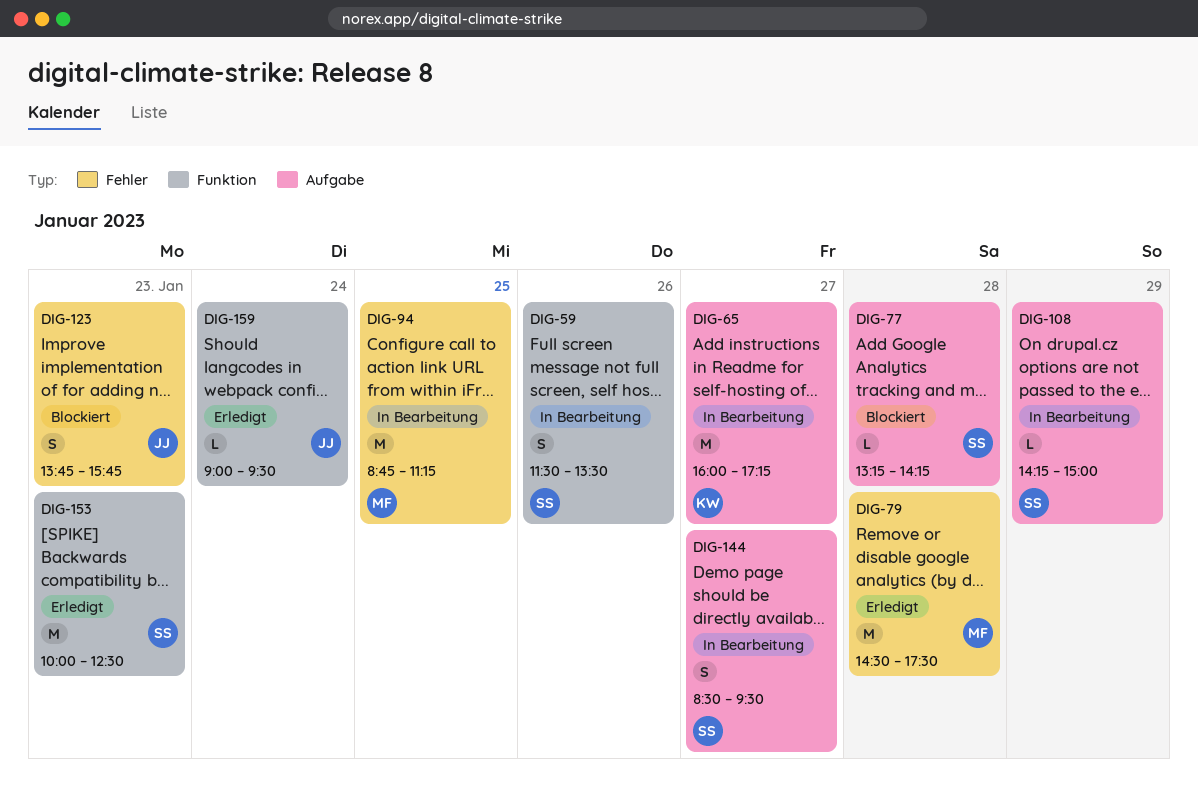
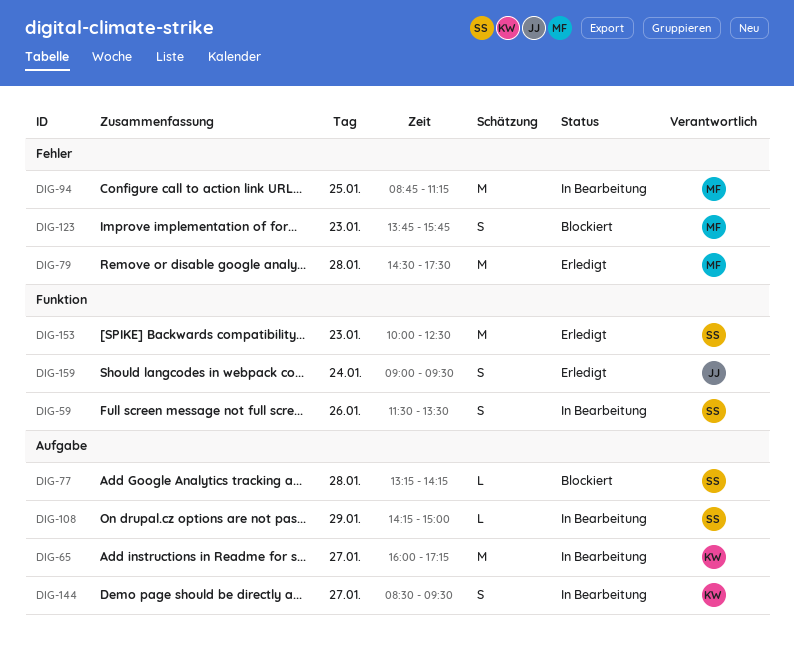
DIG-123, owner: JJ -> MF
DIG-144, owner: SS -> KW
DIG-159, estimate: L -> S

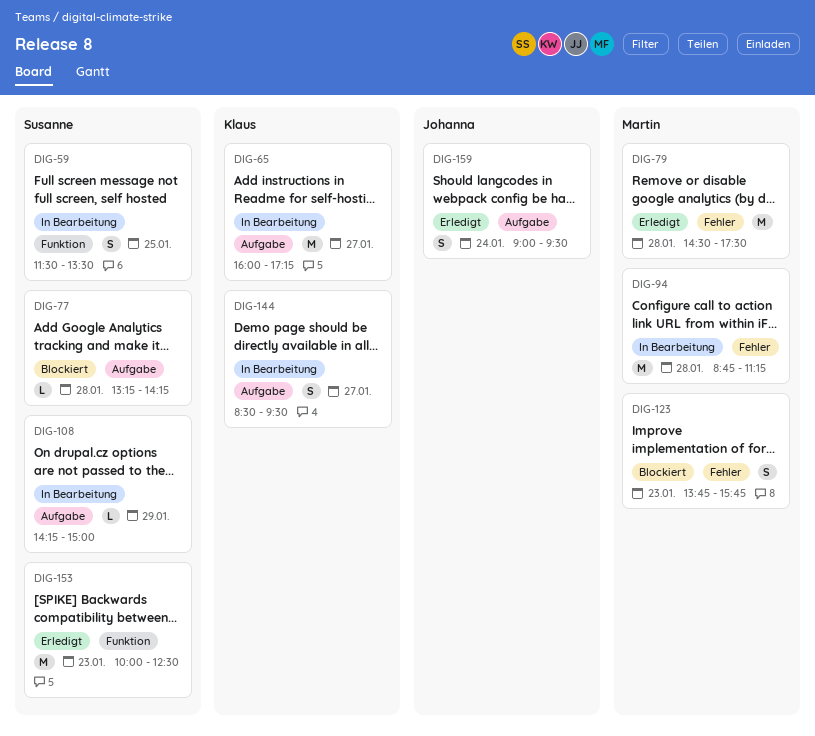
DIG-59, day: Jan 26 -> Jan 25
DIG-94, day: Jan 25 -> Jan 28
DIG-159, label: Funktion -> Aufgabe

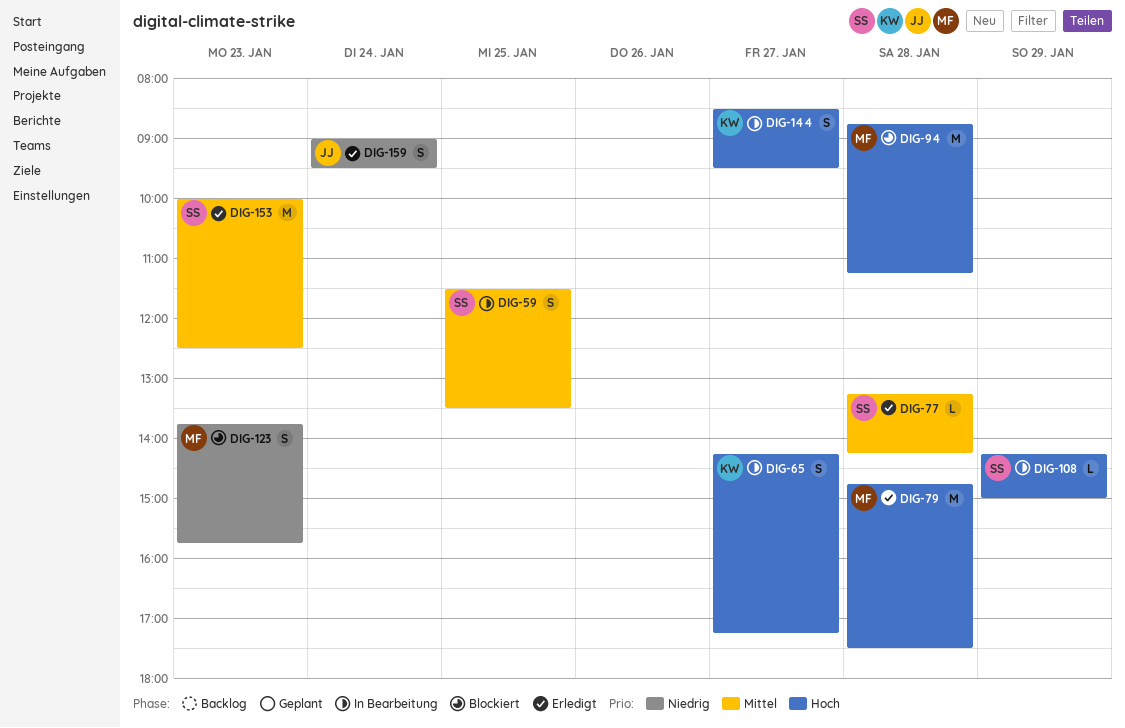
DIG-65, estimate: M -> S
DIG-65, begins: 16:00 -> 14:15
DIG-77, status: Blockiert -> Erledigt
DIG-79, begins: 14:30 -> 14:45
DIG-94, status: In Bearbeitung -> Blockiert

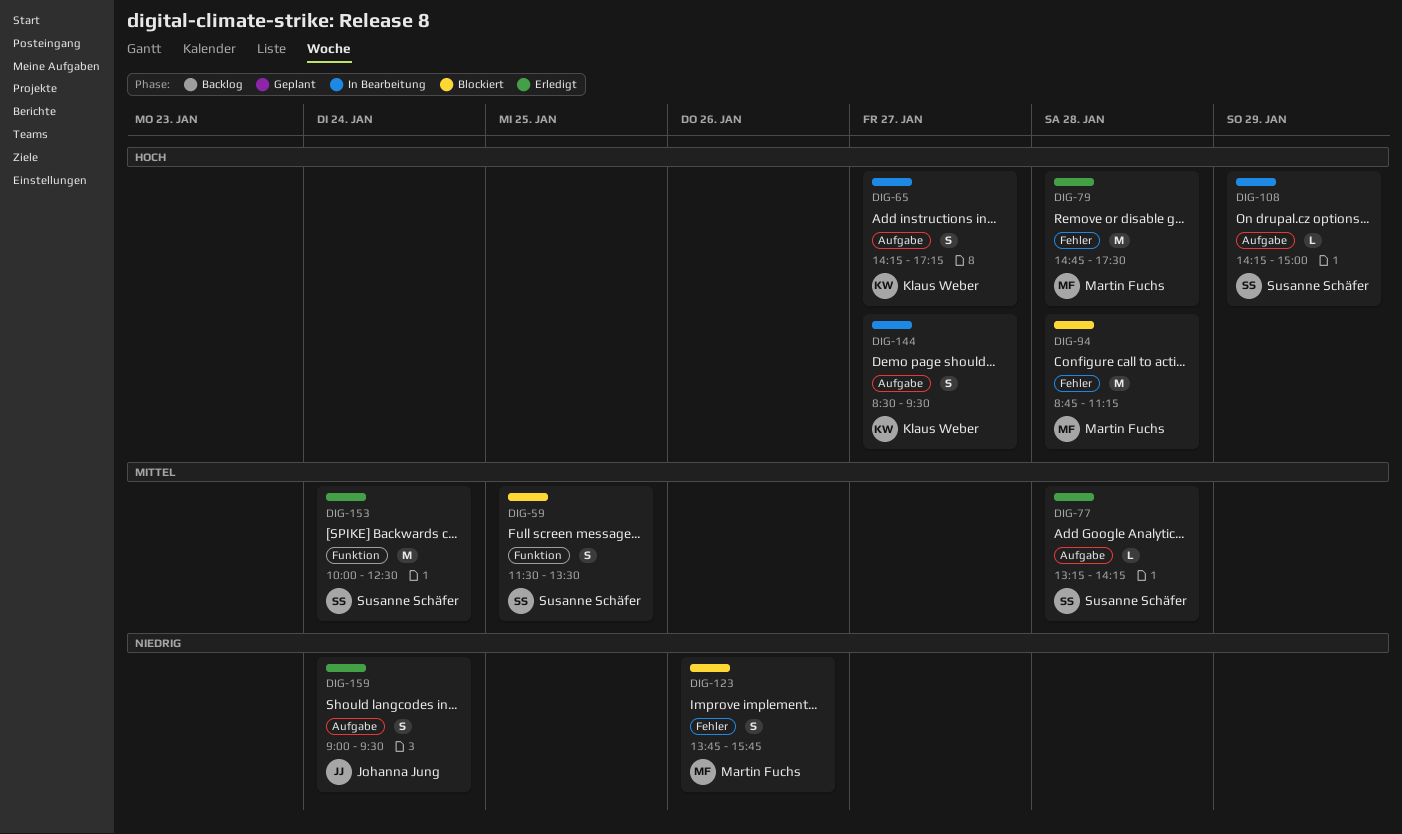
DIG-59, status: In Bearbeitung -> Blockiert
DIG-123, day: Jan 23 -> Jan 26
DIG-153, day: Jan 23 -> Jan 24

